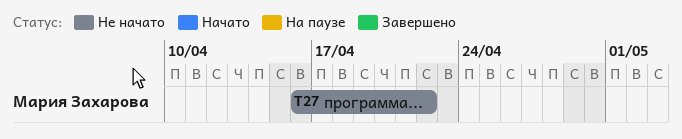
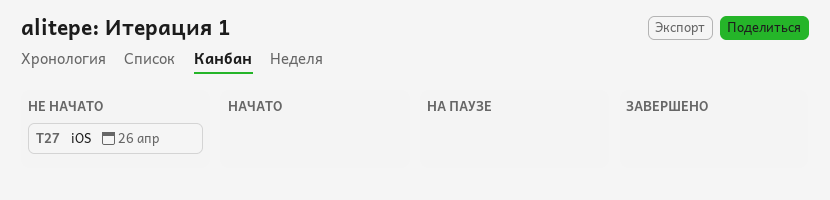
T27, due: Apr 22 -> Apr 26

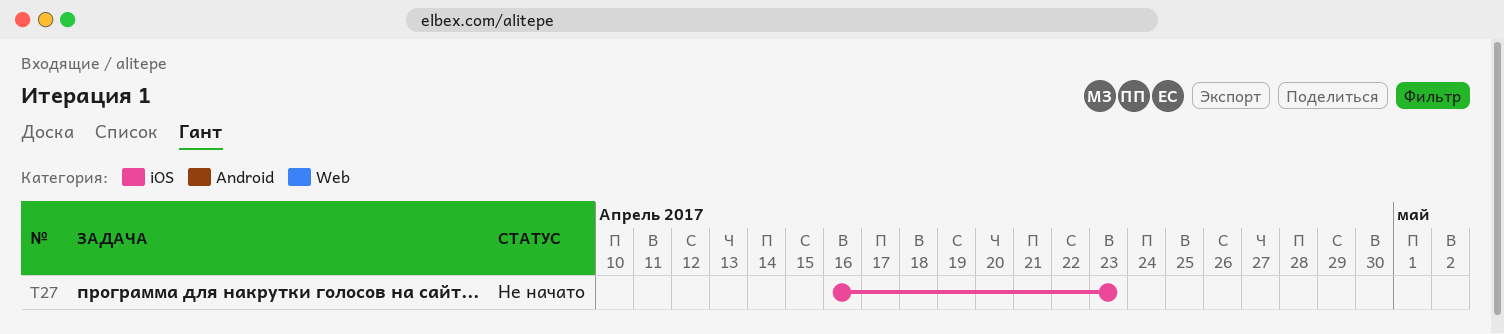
T27, due: Apr 26 -> Apr 23

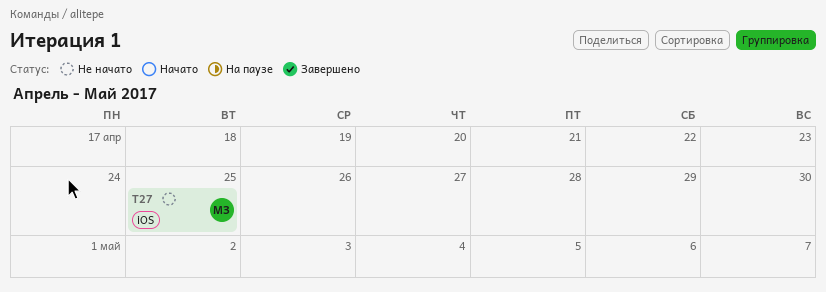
T27, due: Apr 23 -> Apr 25

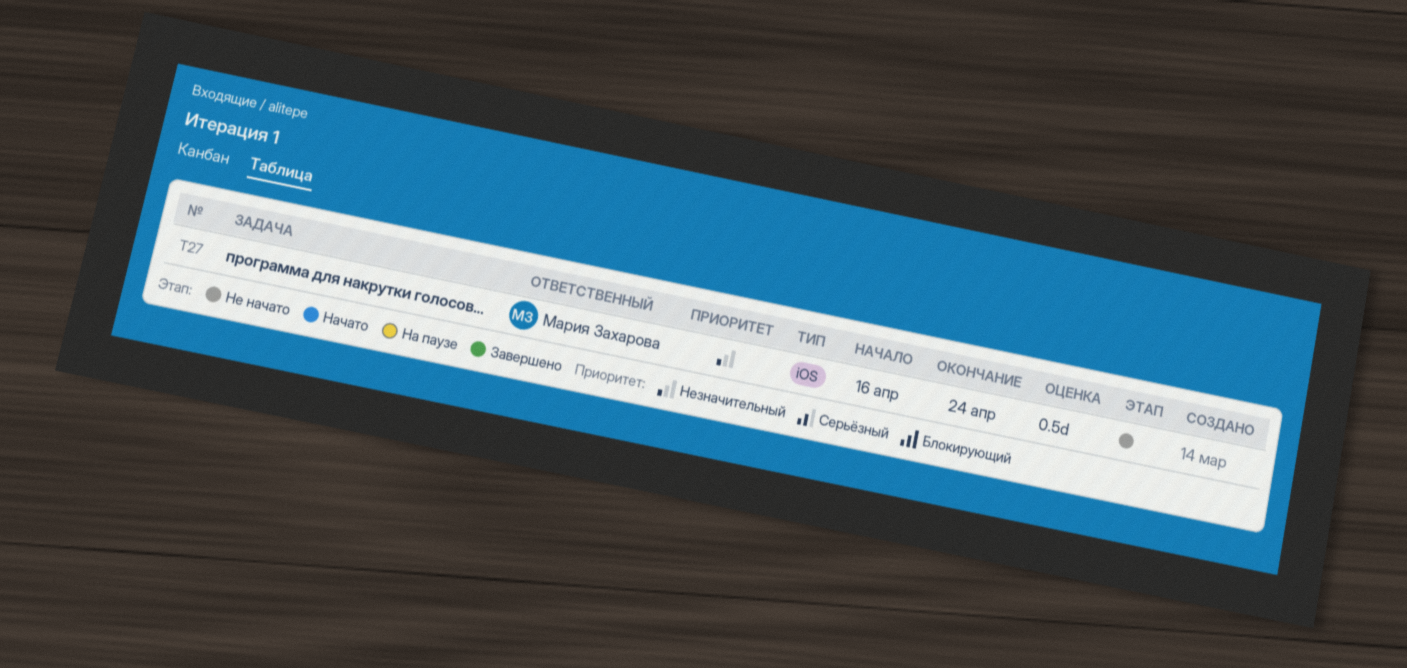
T27, due: Apr 25 -> Apr 24

